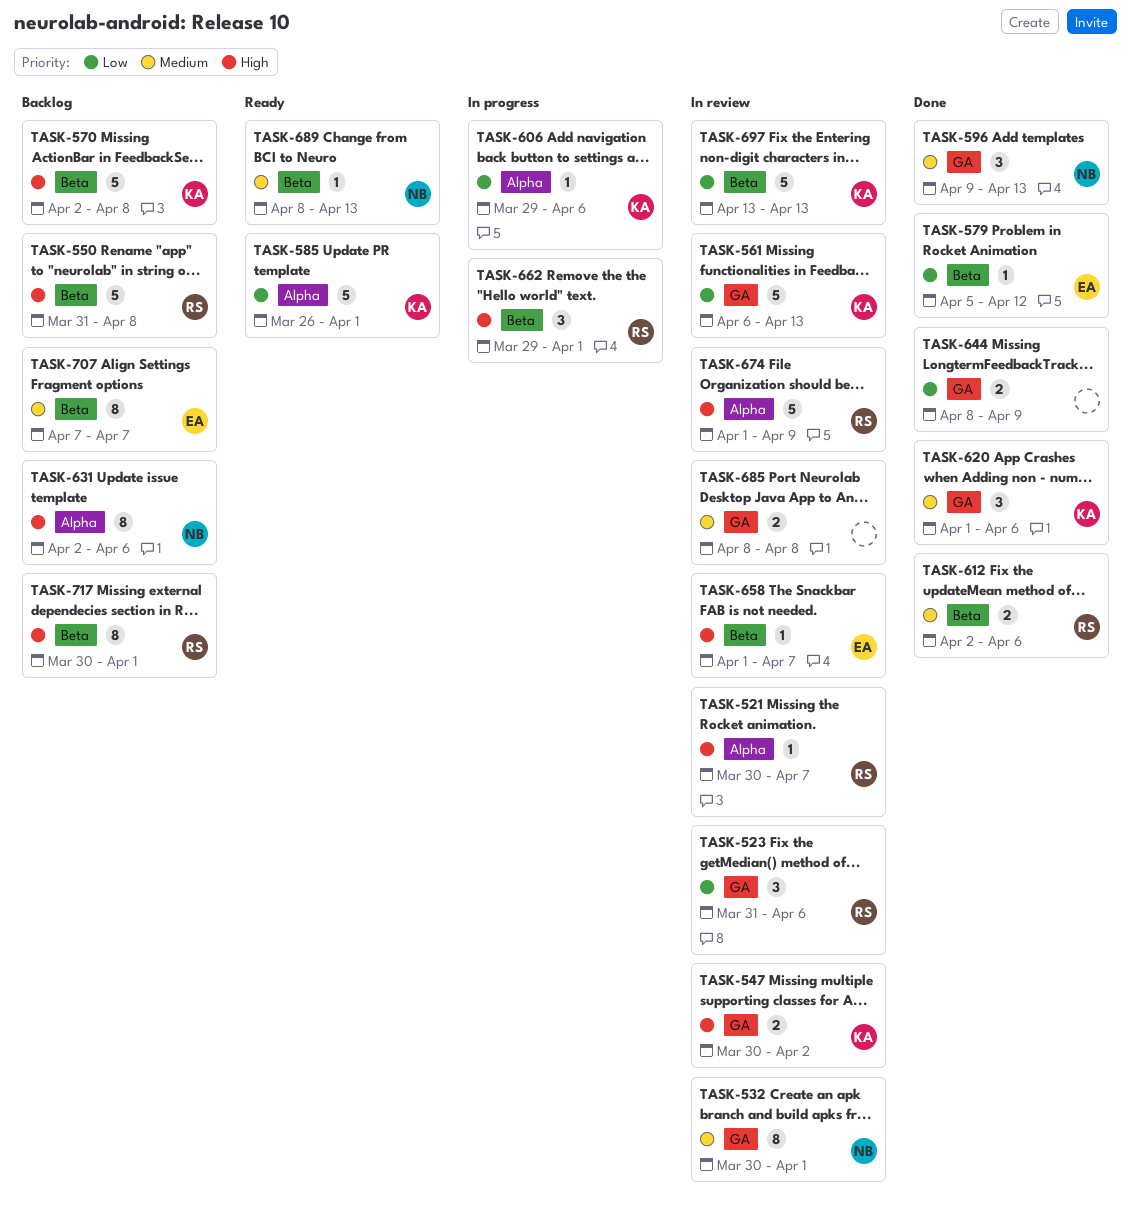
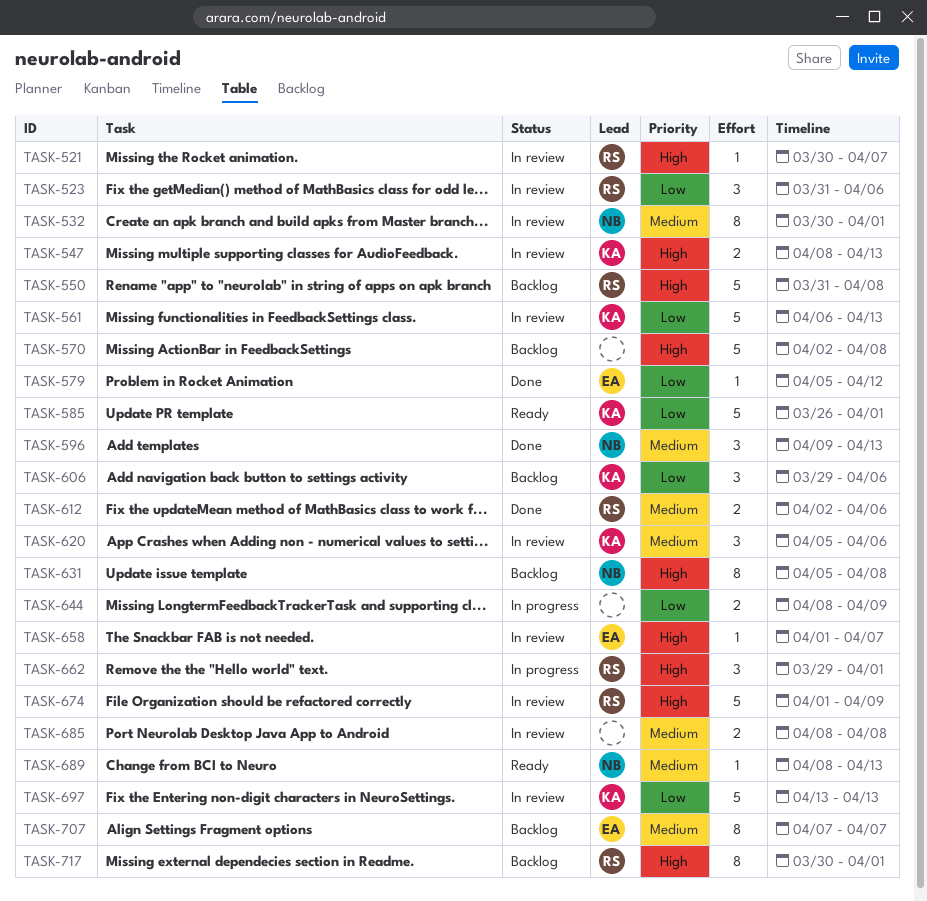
TASK-547, start: Mar 30 -> Apr 8
TASK-547, due: Apr 2 -> Apr 13
TASK-570, owner: KA -> none
TASK-606, status: In progress -> Backlog
TASK-606, estimate: 1 -> 3
TASK-620, status: Done -> In review
TASK-620, start: Apr 1 -> Apr 5
TASK-631, start: Apr 2 -> Apr 5
TASK-631, due: Apr 6 -> Apr 8
TASK-644, status: Done -> In progress

